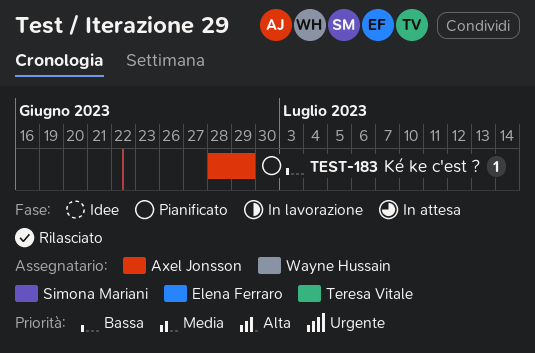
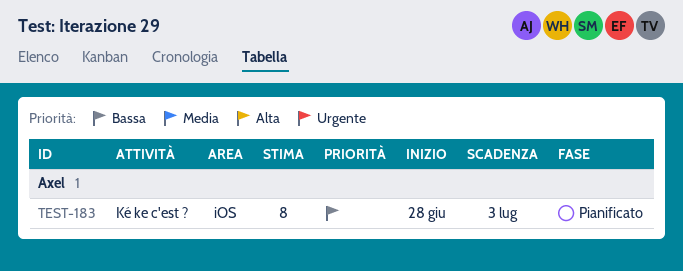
TEST-183, estimate: 1 -> 8
TEST-183, due: Jun 29 -> Jul 3

